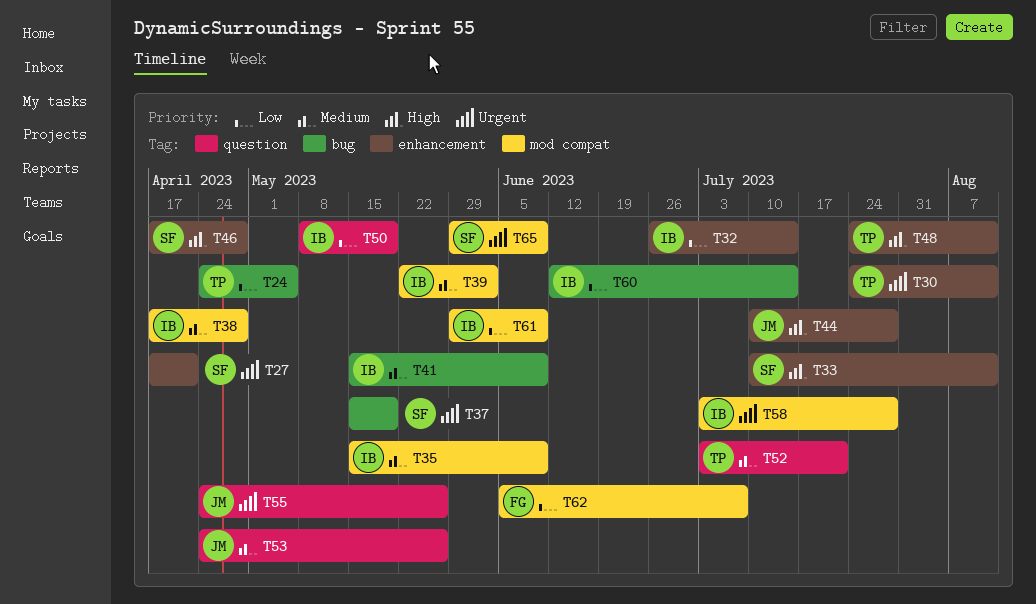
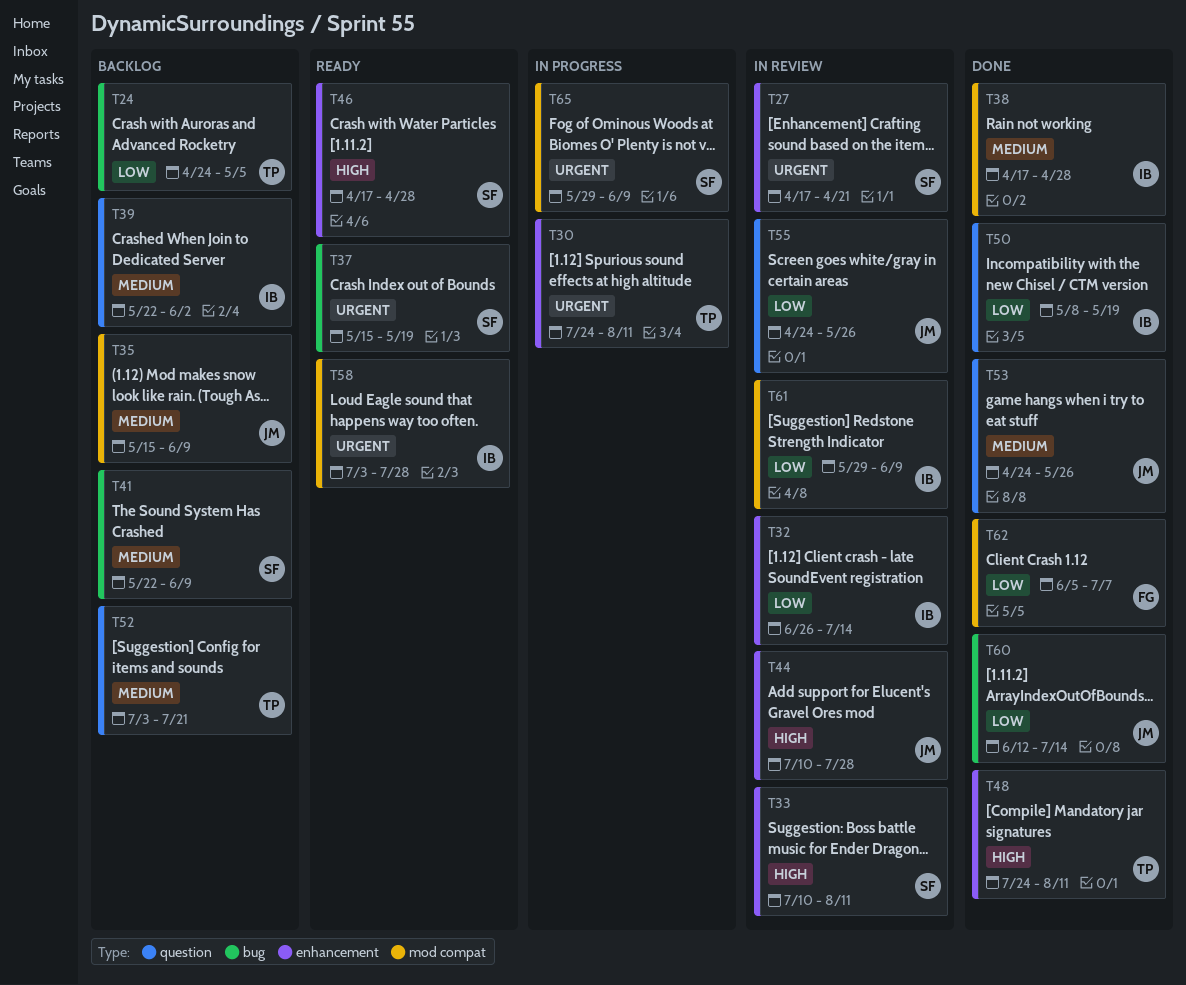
T35, owner: IB -> JM
T39, label: mod compat -> question
T41, owner: IB -> SF
T41, start: May 15 -> May 22
T55, priority: Urgent -> Low
T60, owner: IB -> JM

